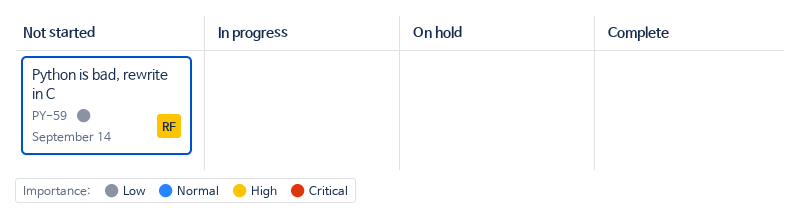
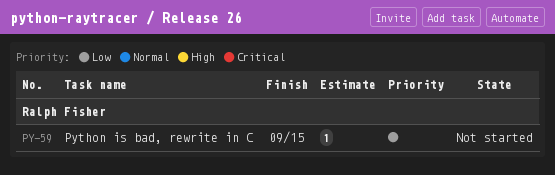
PY-59, due: Sep 14 -> Sep 15

